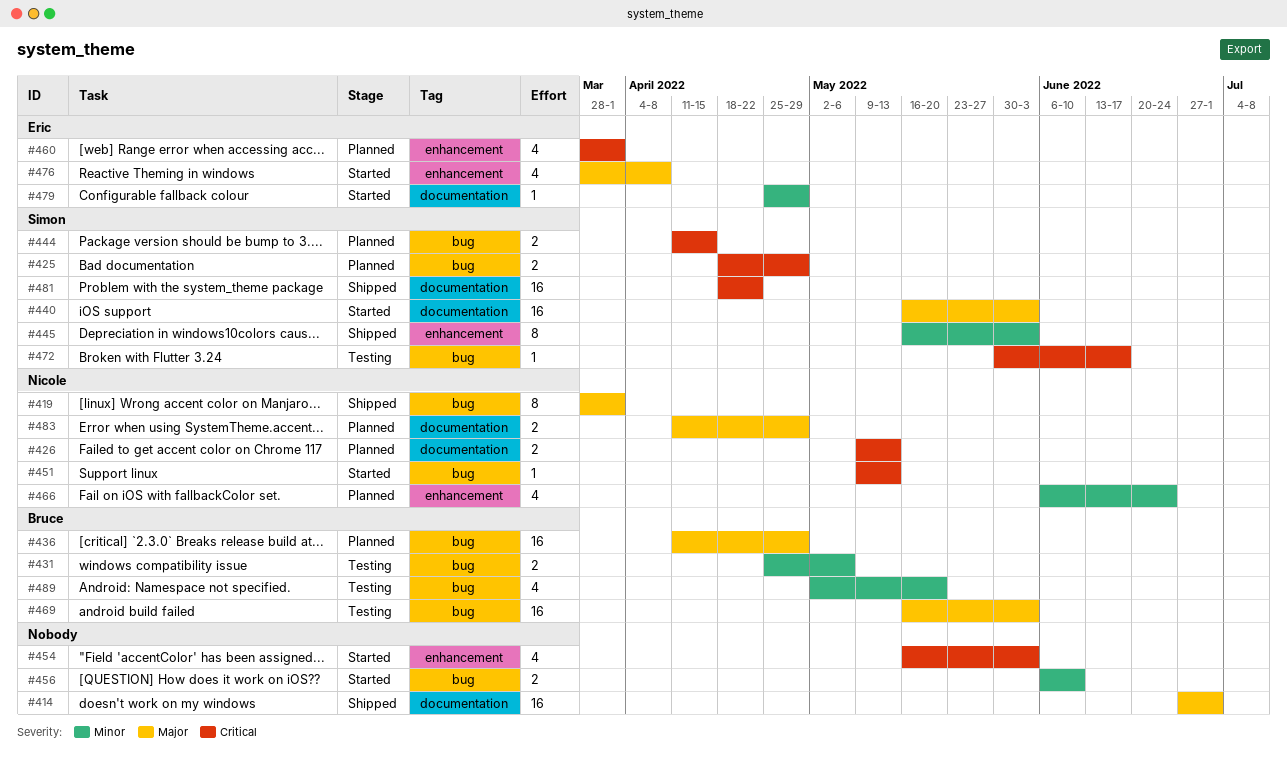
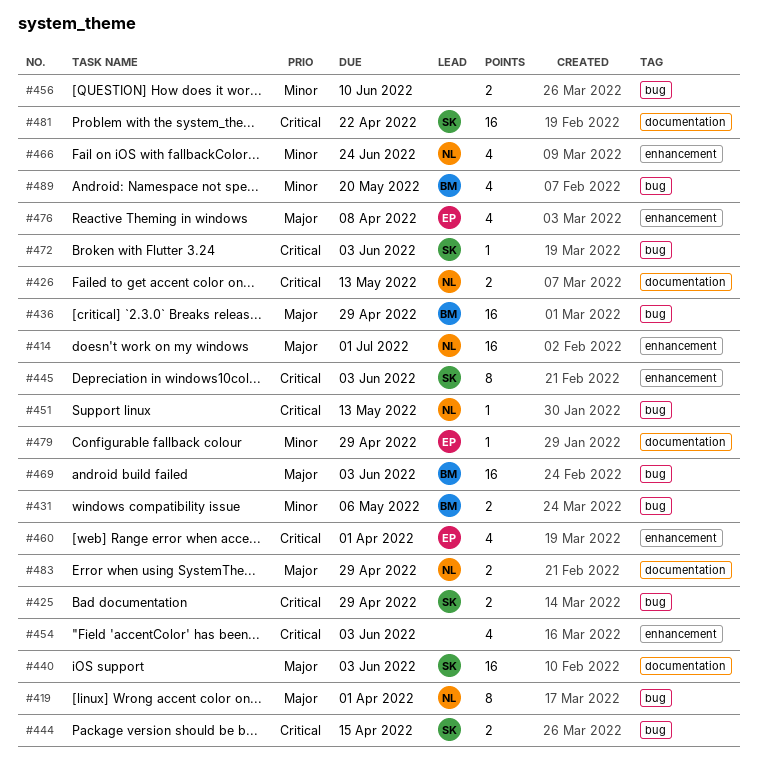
#414, owner: none -> Nicole
#414, label: documentation -> enhancement
#445, priority: Minor -> Critical
#472, due: Jun 17 -> Jun 3

